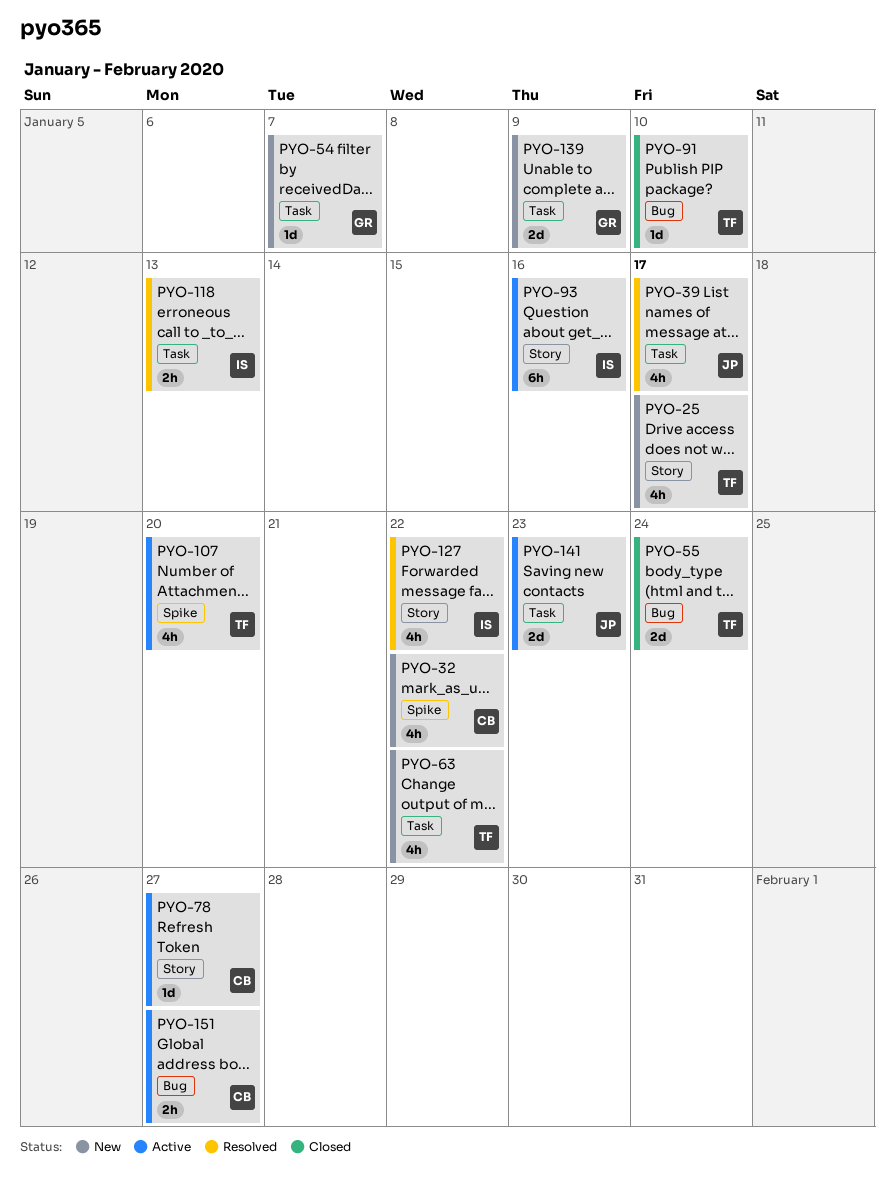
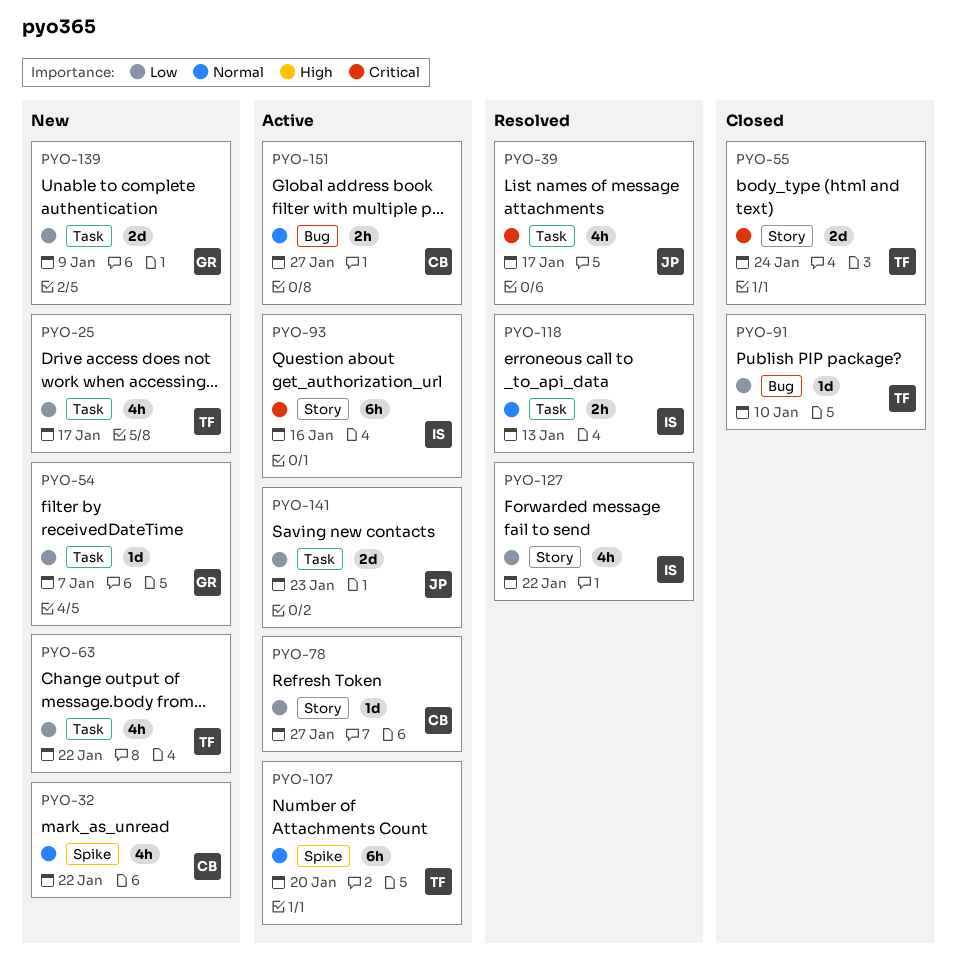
PYO-25, label: Story -> Task
PYO-55, label: Bug -> Story
PYO-107, estimate: 4h -> 6h

